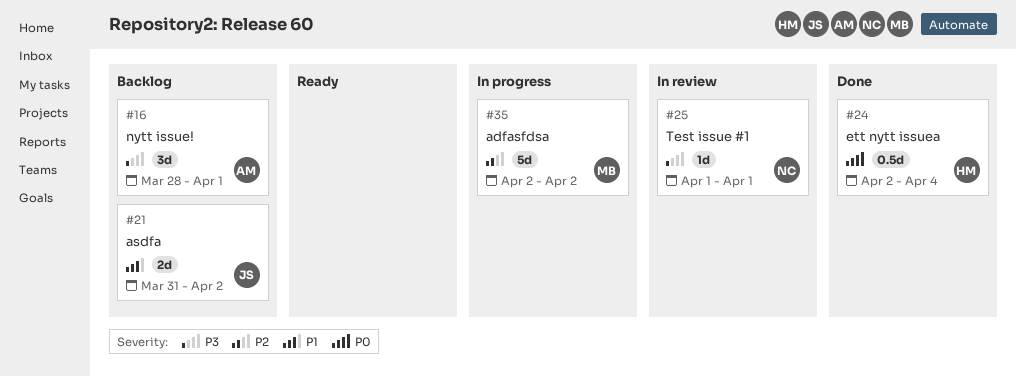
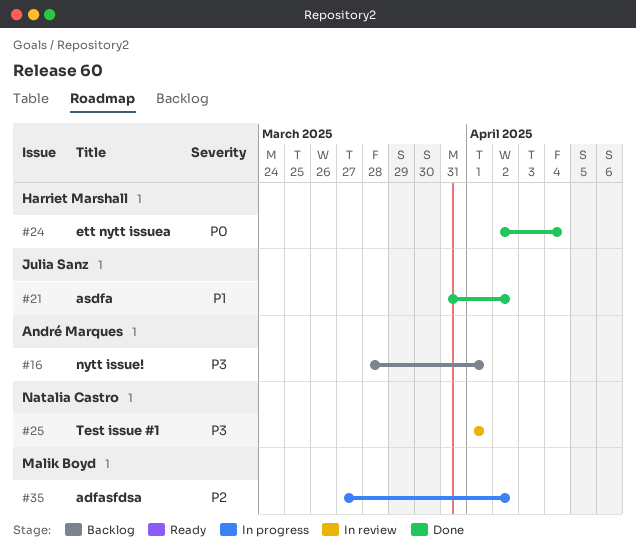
#21, status: Backlog -> Done
#35, start: Apr 2 -> Mar 27

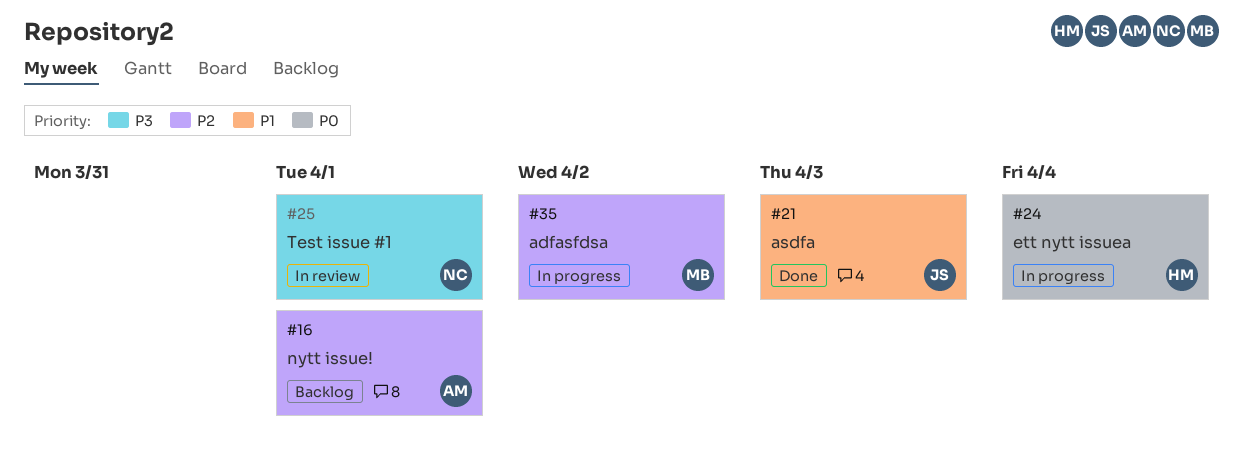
#16, priority: P3 -> P2
#21, due: Apr 2 -> Apr 3
#24, status: Done -> In progress

